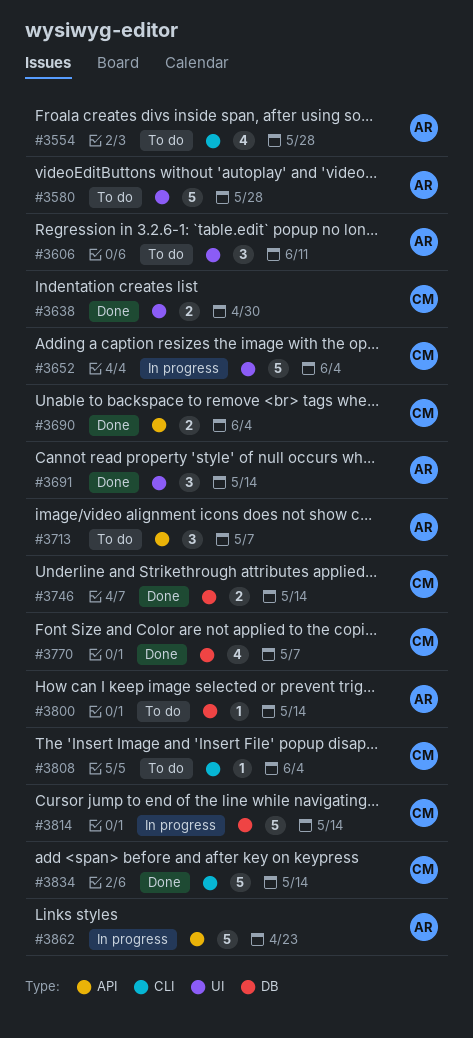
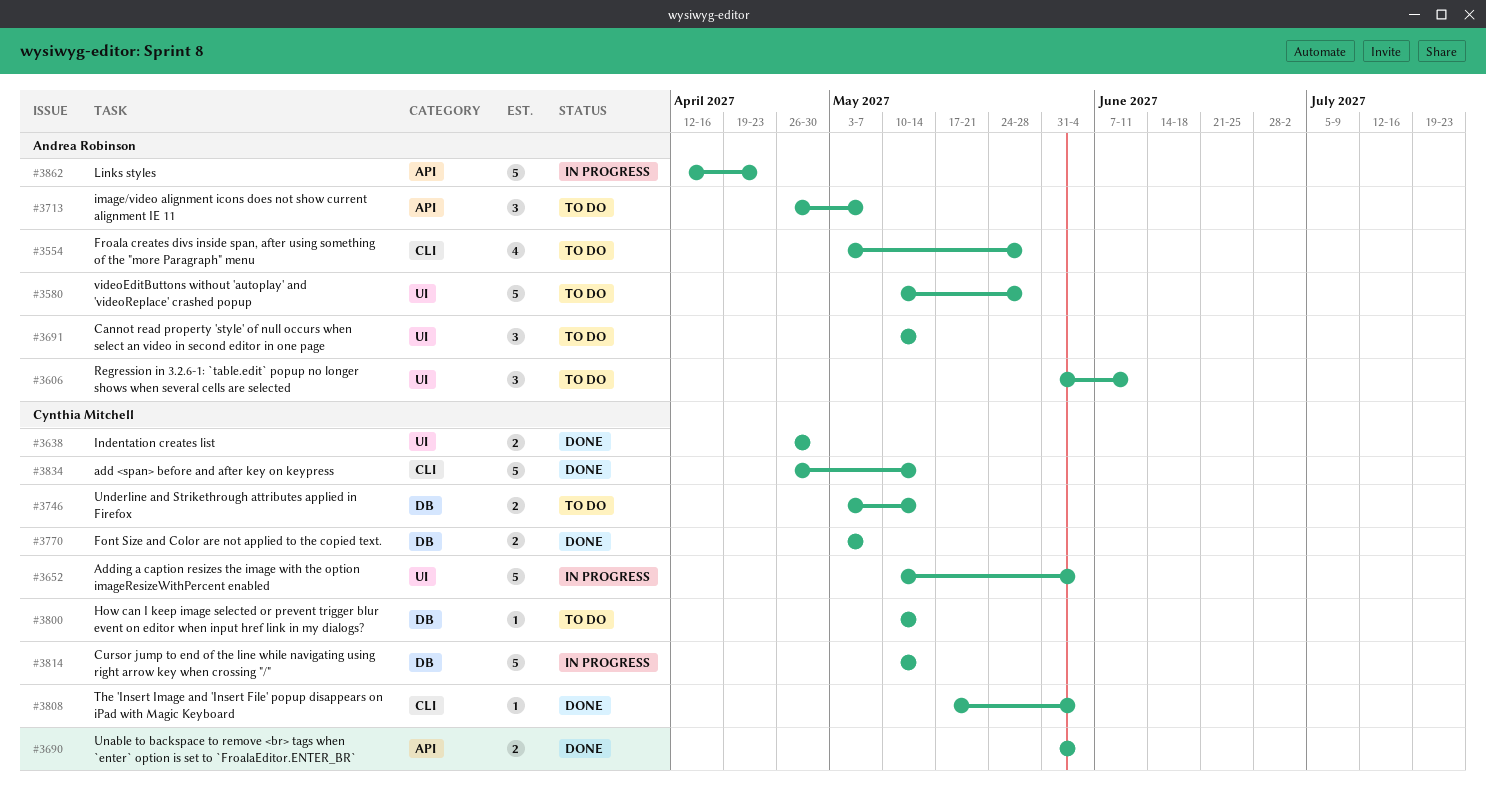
#3691, status: Done -> To do
#3746, status: Done -> To do
#3770, estimate: 4 -> 2
#3800, owner: Andrea Robinson -> Cynthia Mitchell
#3808, status: To do -> Done

